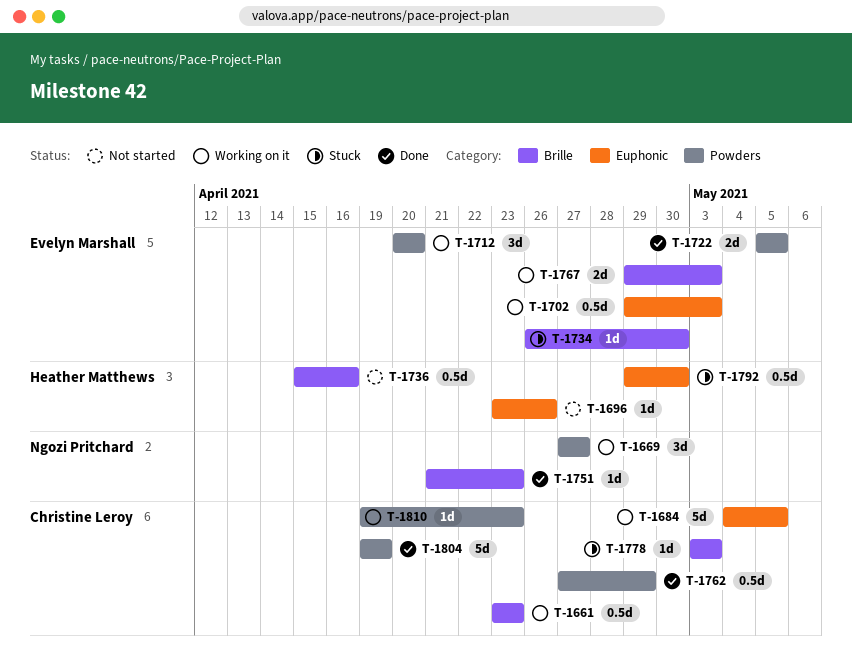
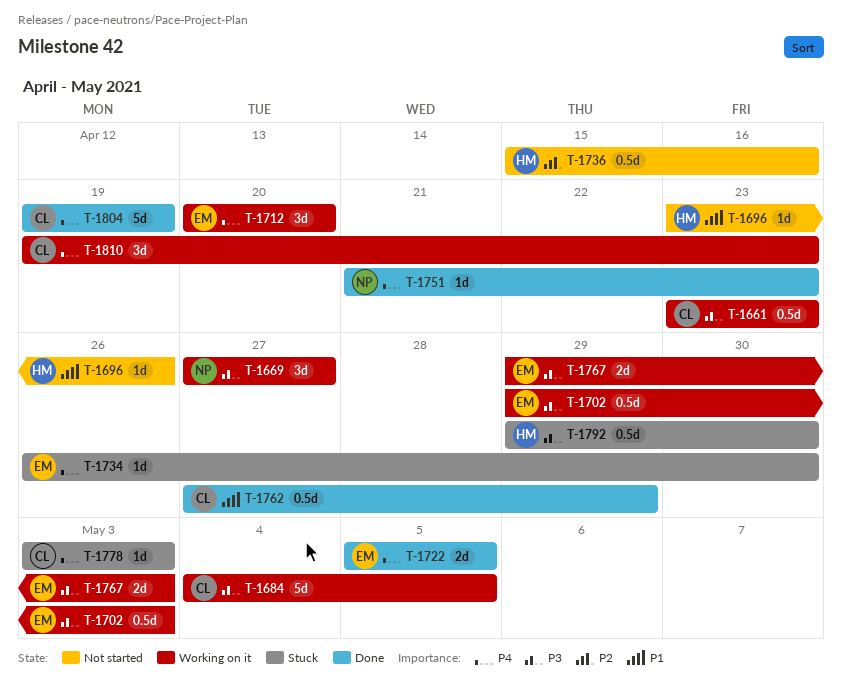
T-1810, estimate: 1d -> 3d

